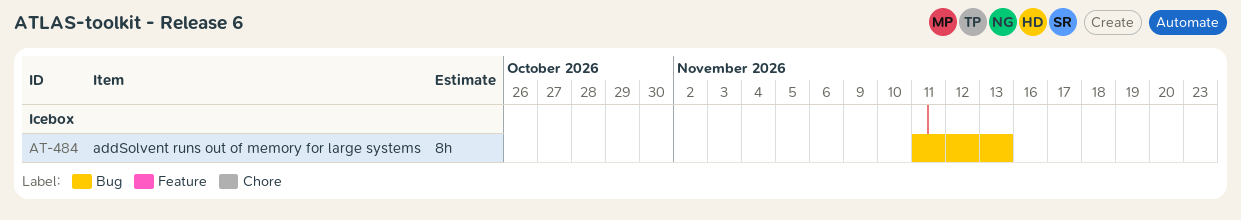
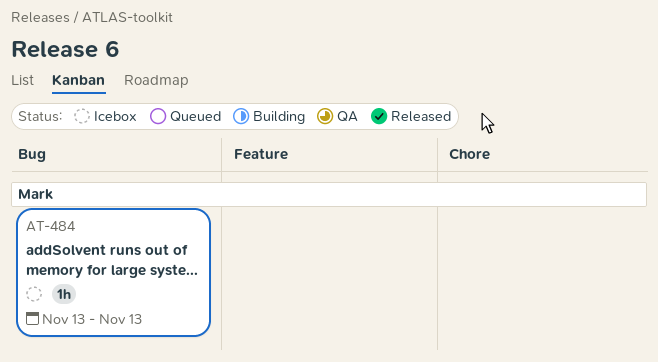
AT-484, estimate: 8h -> 1h
AT-484, start: Nov 11 -> Nov 13

